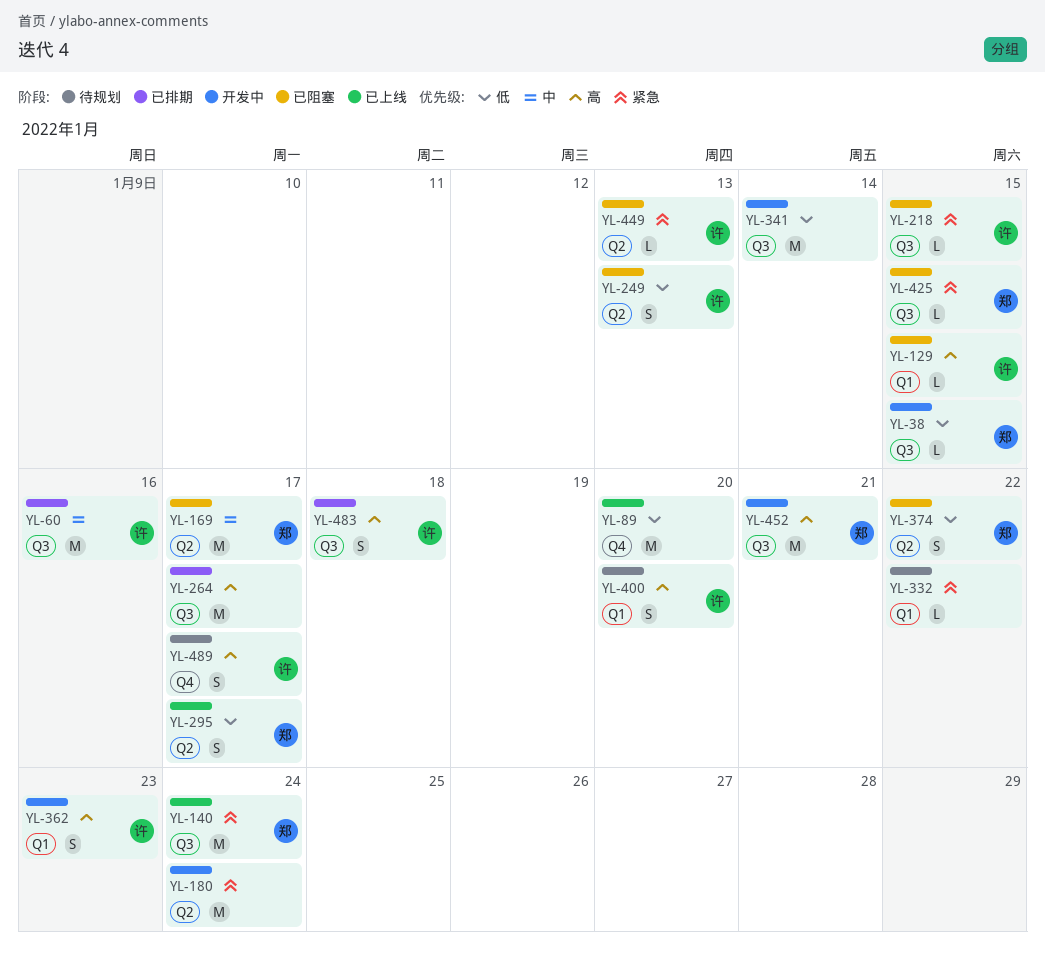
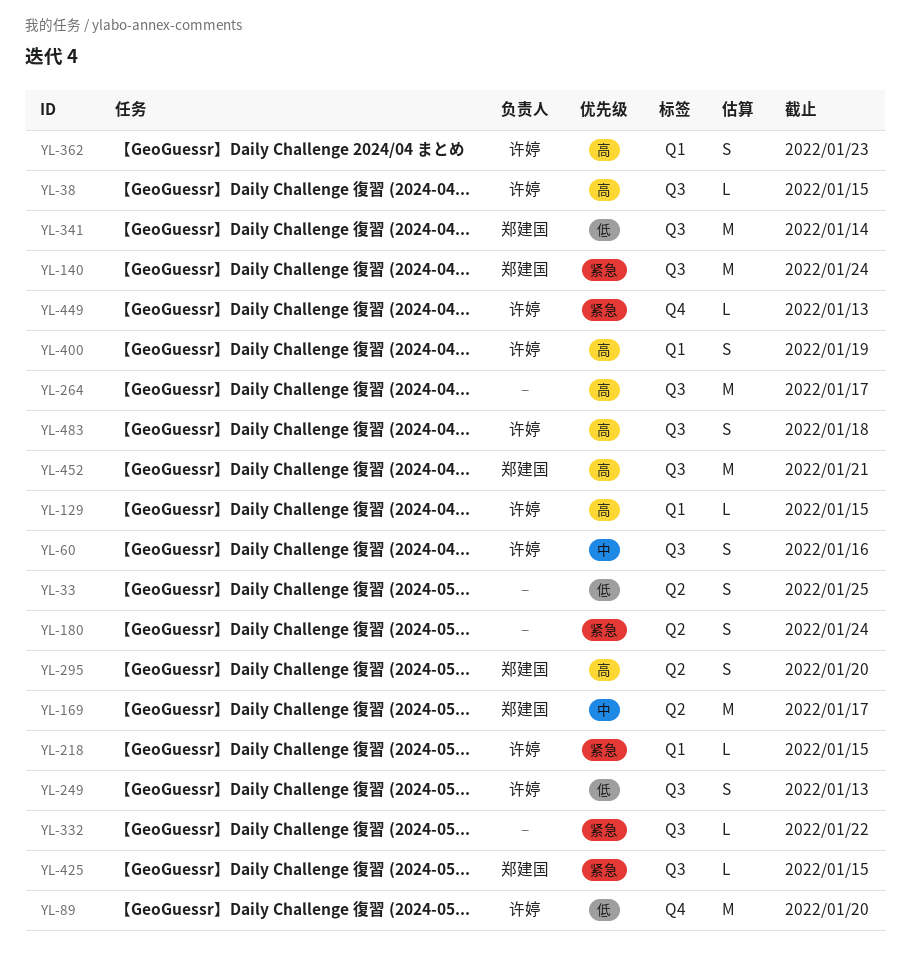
YL-33: none -> present
YL-38, owner: 郑建国 -> 许婷
YL-38, priority: 低 -> 高
YL-60, estimate: M -> S
YL-89, owner: none -> 许婷
YL-180, estimate: M -> S
YL-218, label: Q3 -> Q1
YL-249, label: Q2 -> Q3
YL-295, priority: 低 -> 高
YL-295, due: Jan 17 -> Jan 20
YL-332, label: Q1 -> Q3
YL-341, owner: none -> 郑建国
YL-374: present -> none
YL-400, due: Jan 20 -> Jan 19
YL-449, label: Q2 -> Q4
YL-489: present -> none

